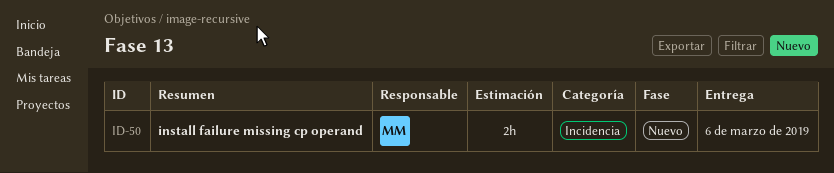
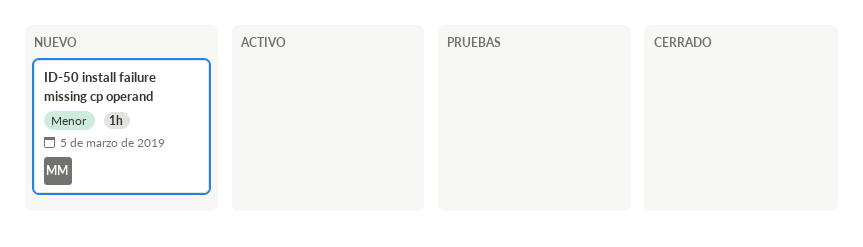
ID-50, estimate: 2h -> 1h
ID-50, due: Mar 6 -> Mar 5

